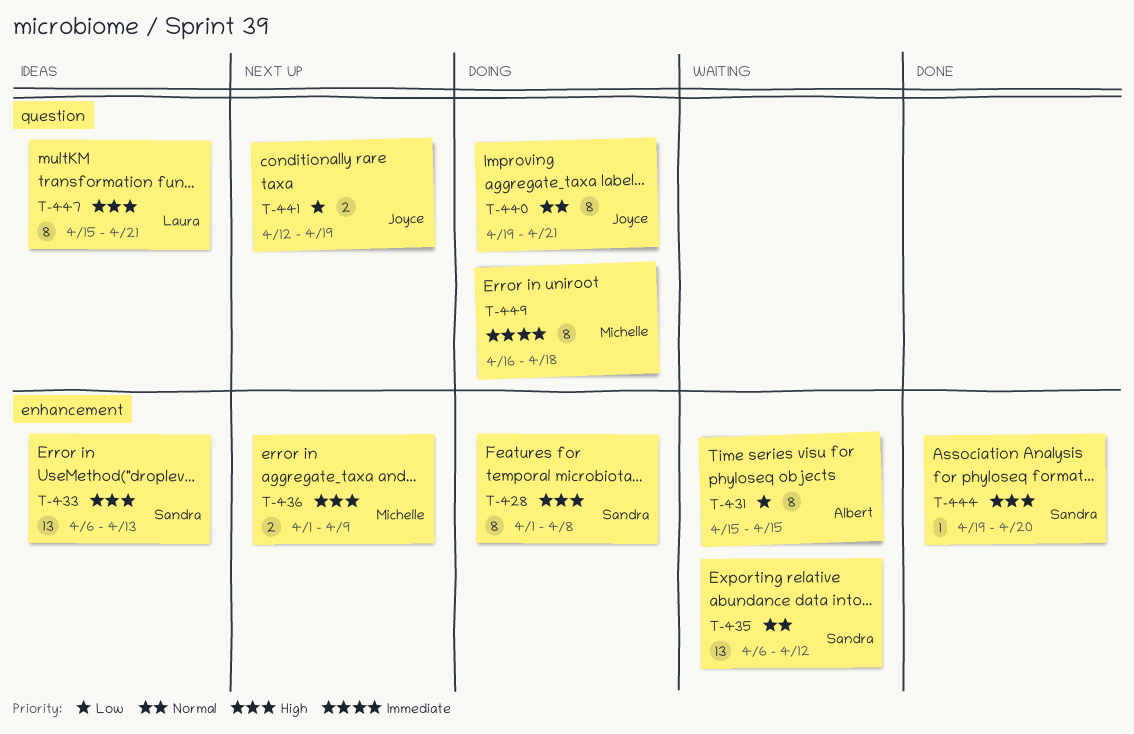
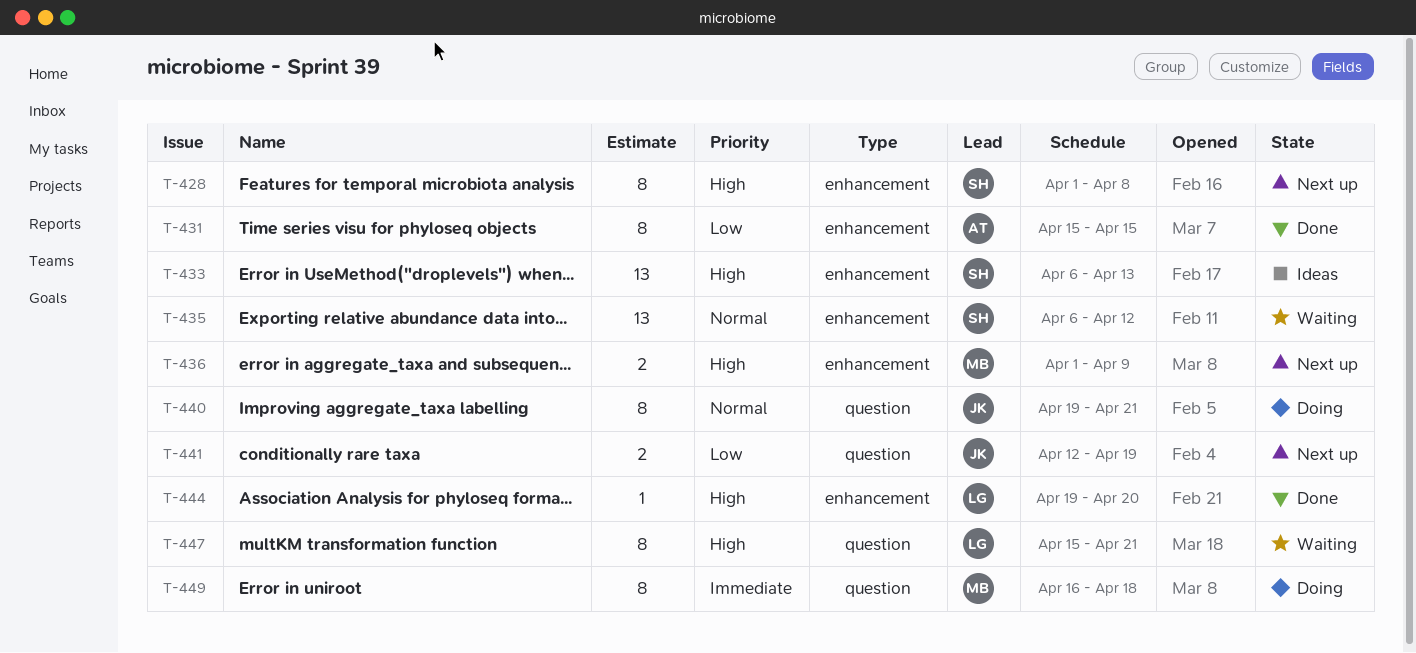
T-428, status: Doing -> Next up
T-431, status: Waiting -> Done
T-444, owner: Sandra -> Laura
T-447, status: Ideas -> Waiting

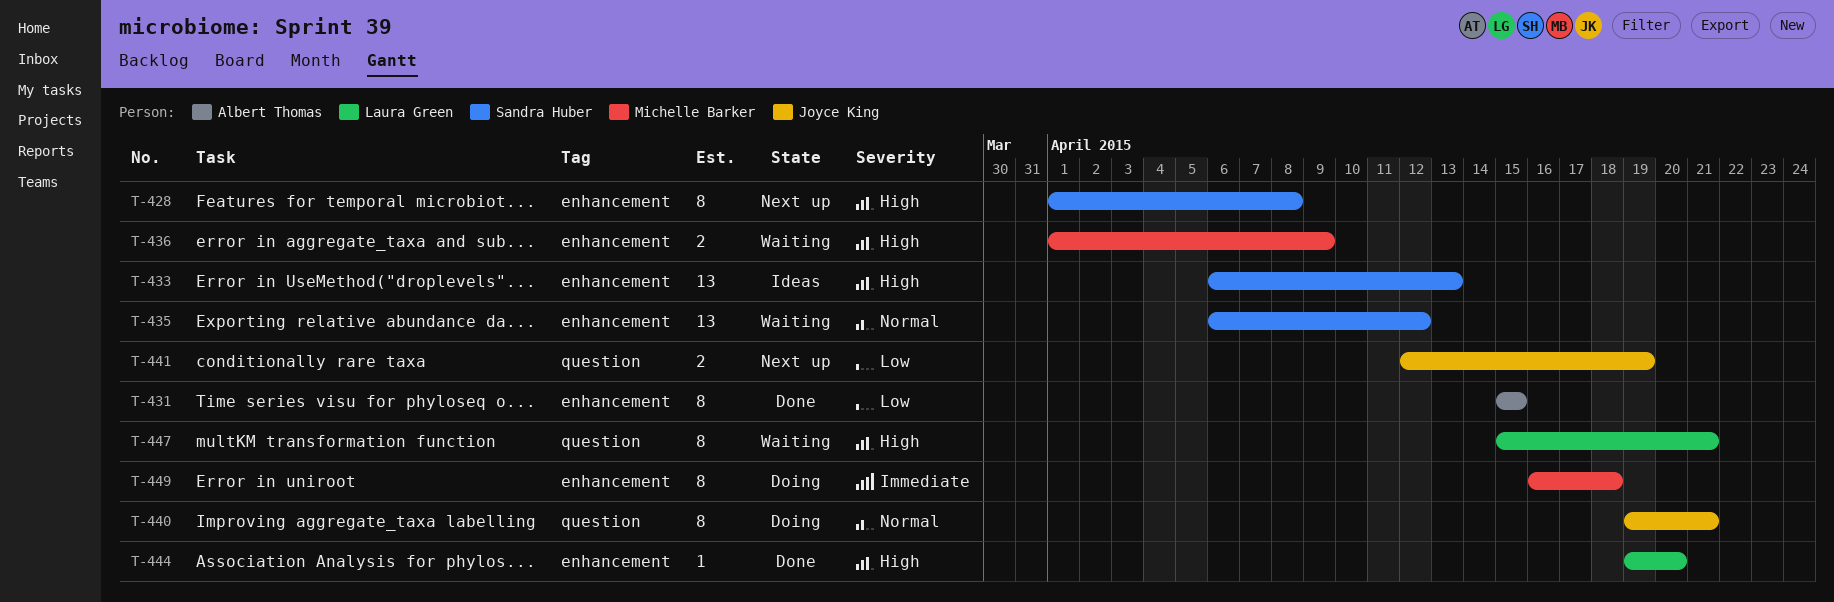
T-436, status: Next up -> Waiting
T-449, label: question -> enhancement

